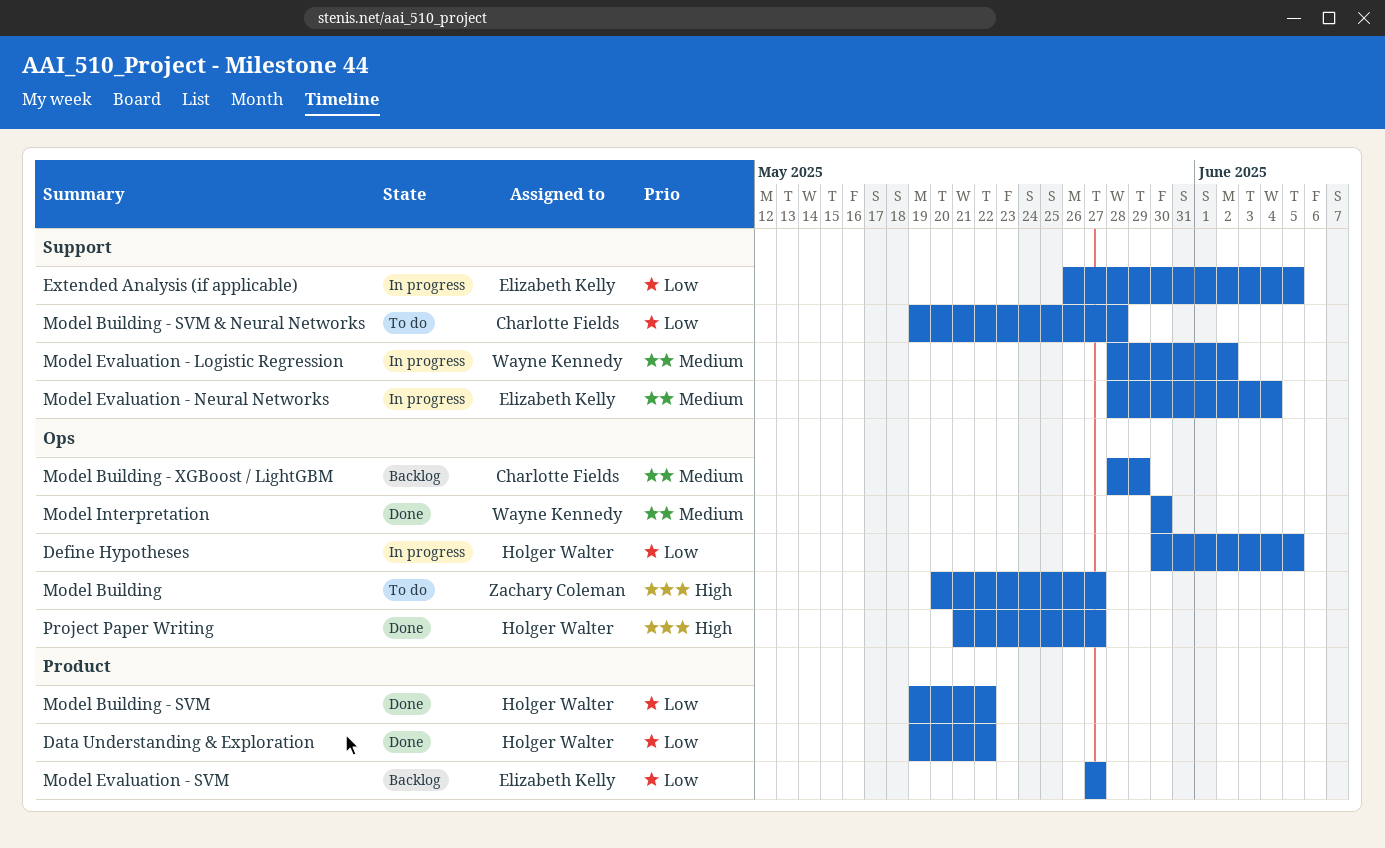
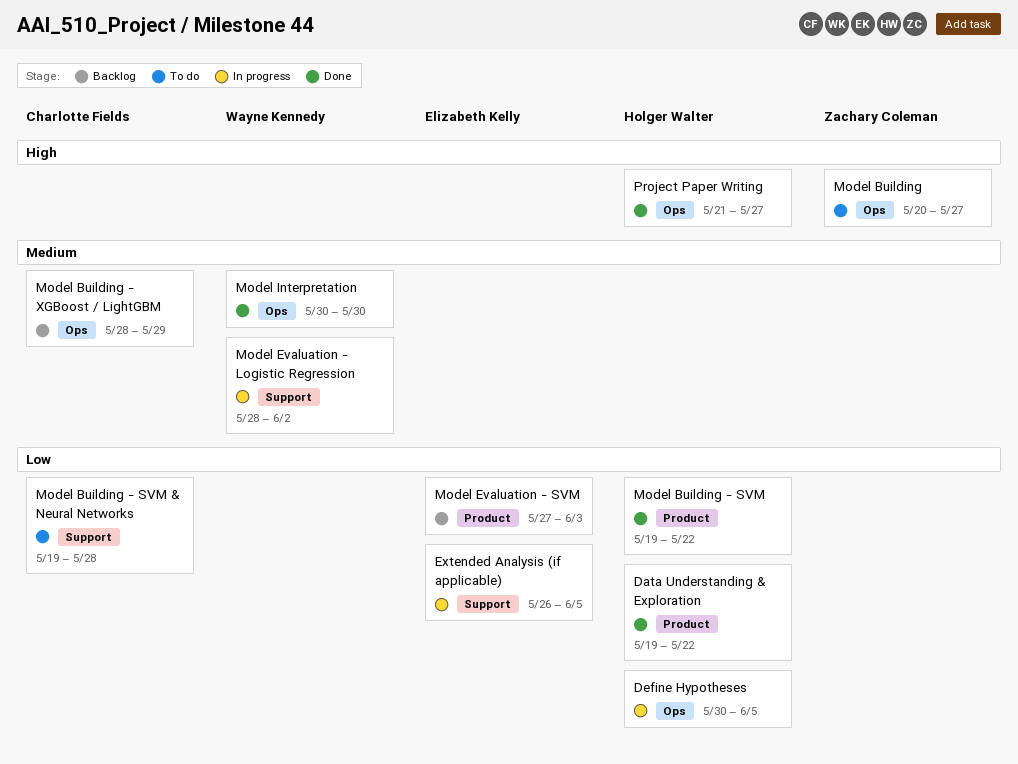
Model Evaluation - Neural Networks: present -> none
Model Evaluation - SVM, due: May 27 -> Jun 3

